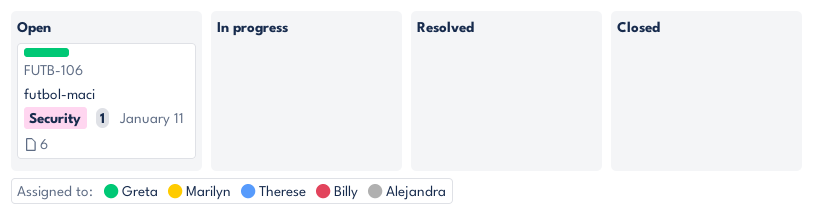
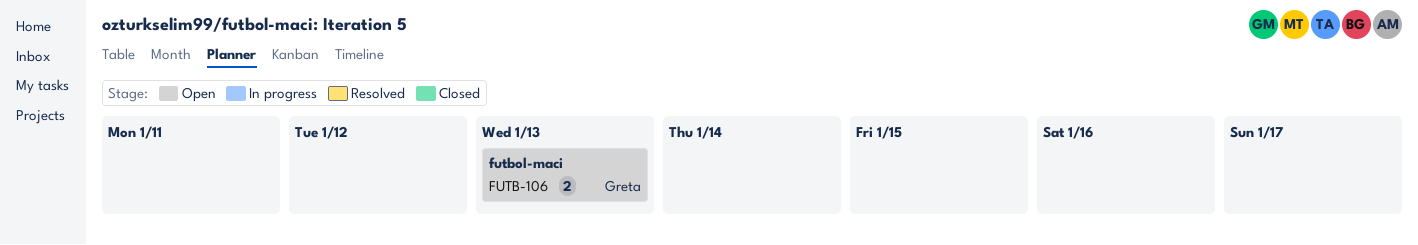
FUTB-106, estimate: 1 -> 2
FUTB-106, due: Jan 11 -> Jan 13

